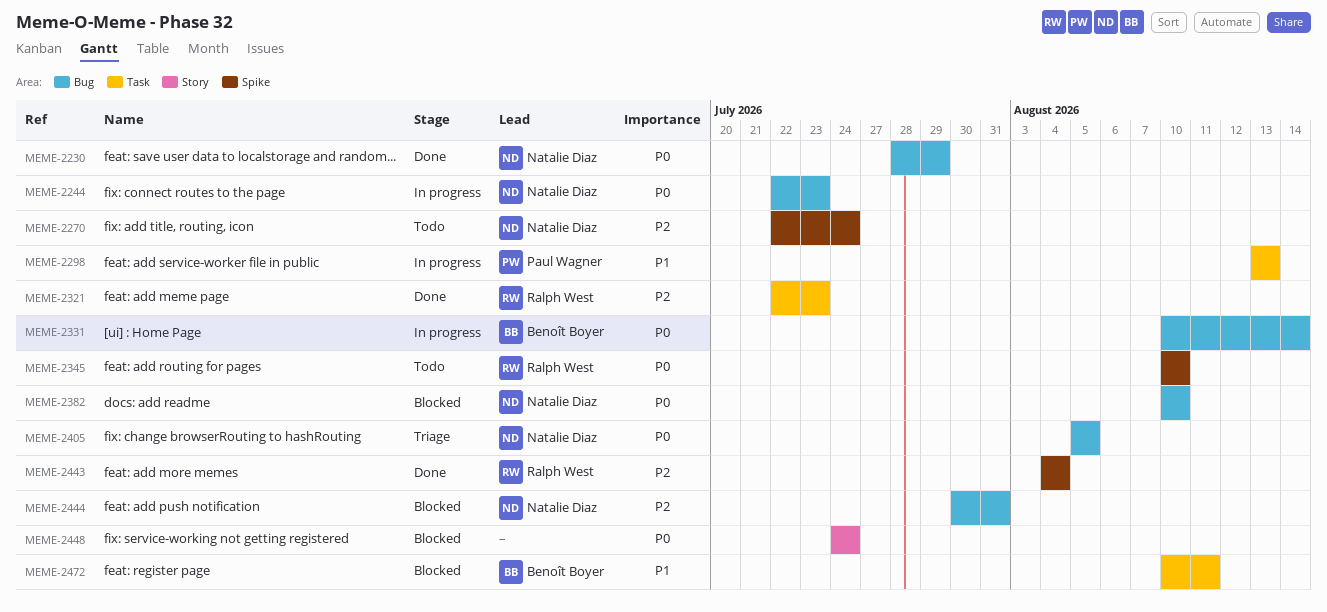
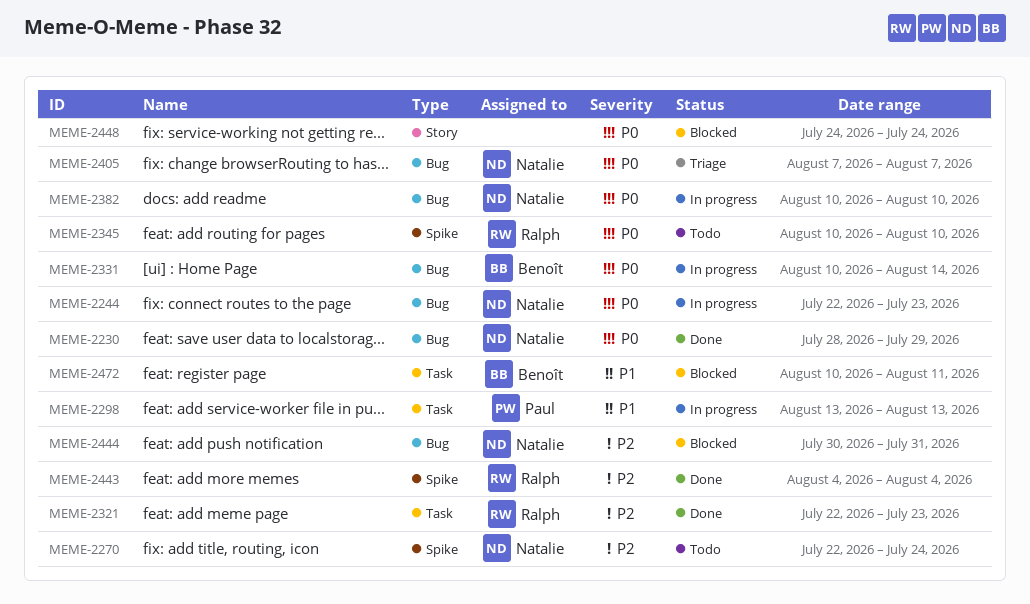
MEME-2382, status: Blocked -> In progress
MEME-2405, start: Aug 5 -> Aug 7
MEME-2405, due: Aug 5 -> Aug 7

